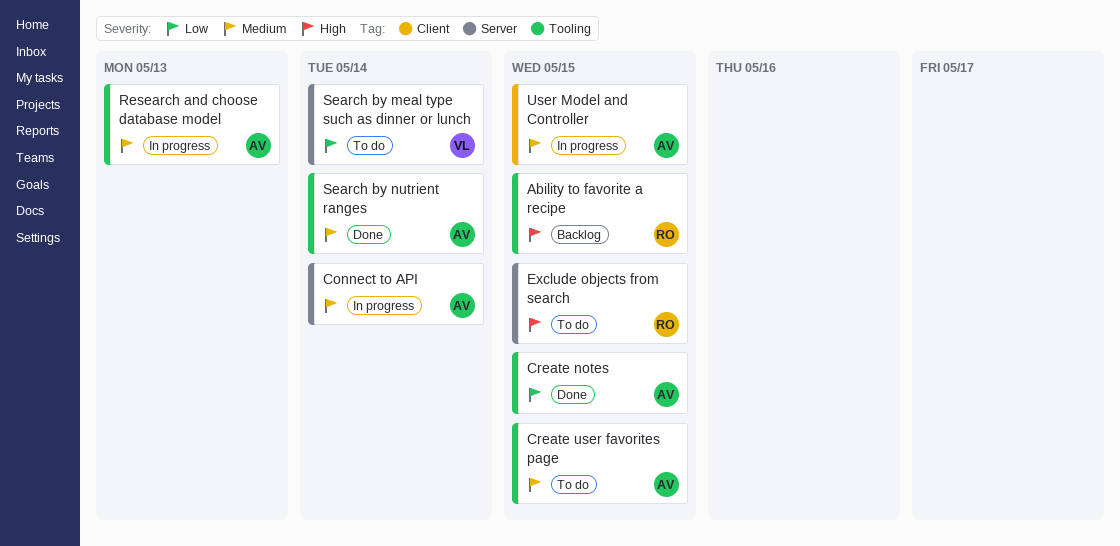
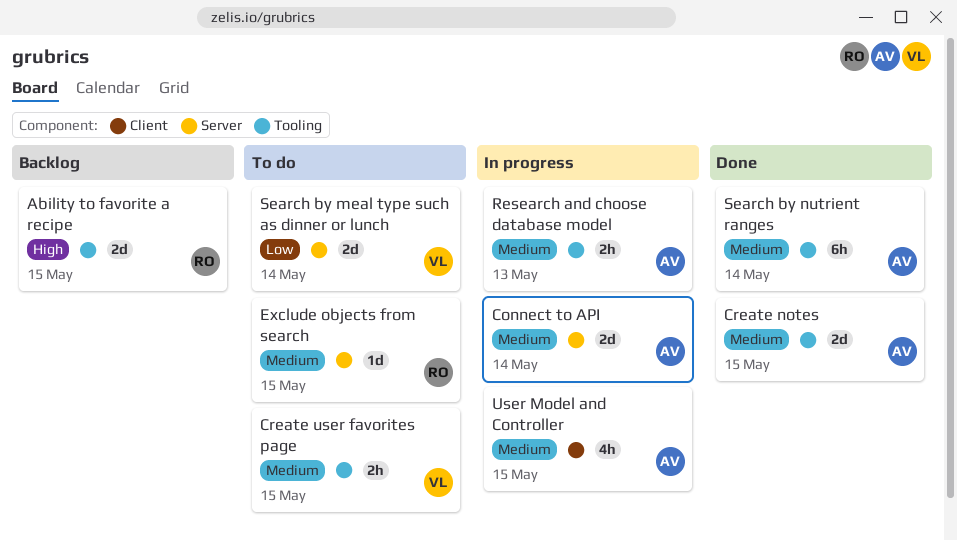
Create notes, priority: Low -> Medium
Create user favorites page, owner: AV -> VL
Exclude objects from search, priority: High -> Medium

